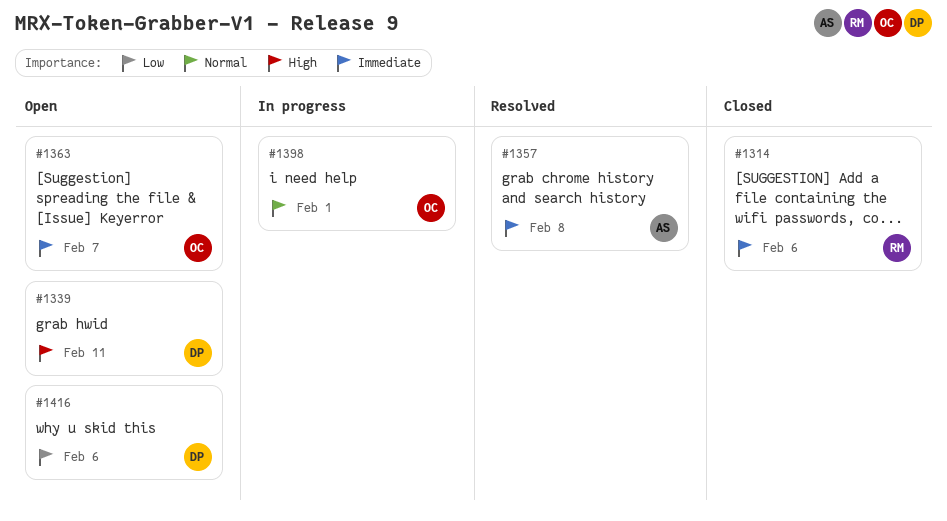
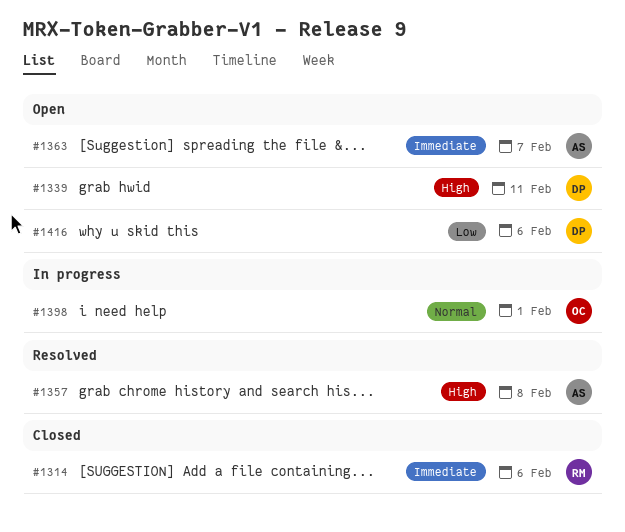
#1357, priority: Immediate -> High
#1363, owner: OC -> AS

